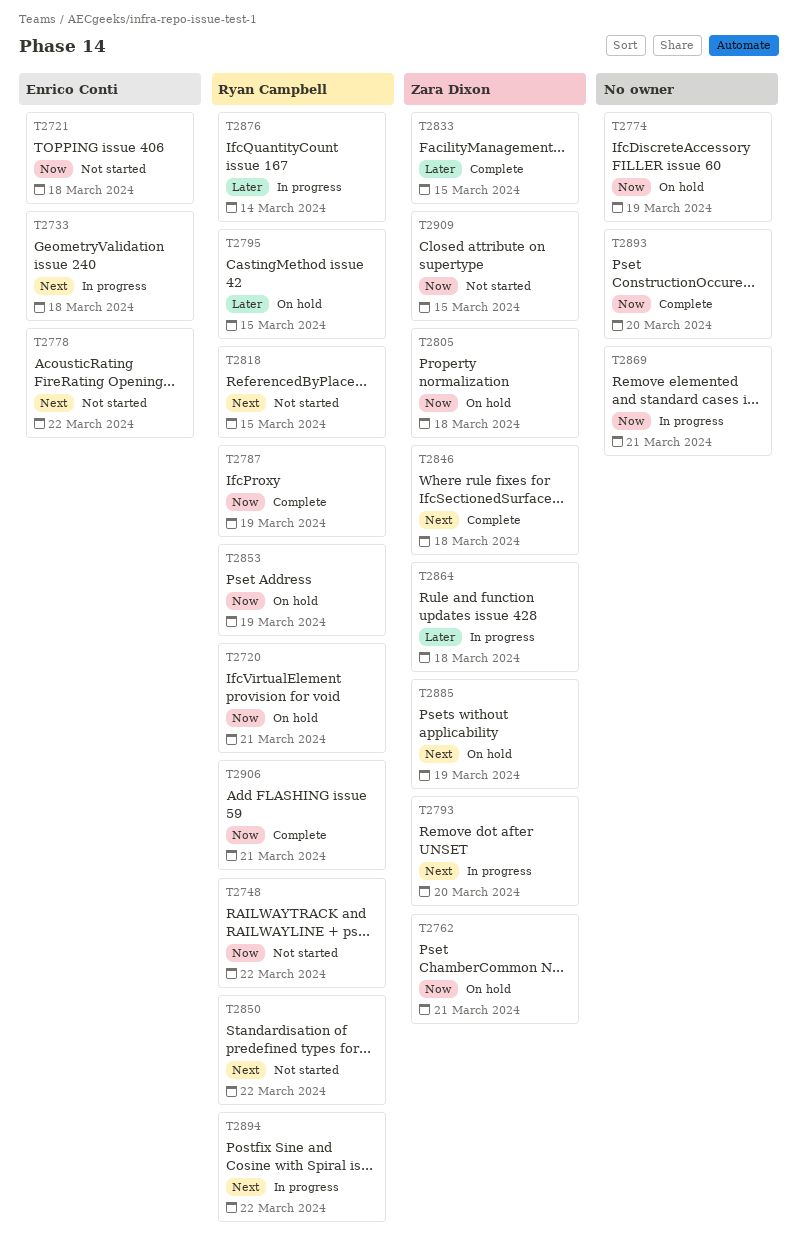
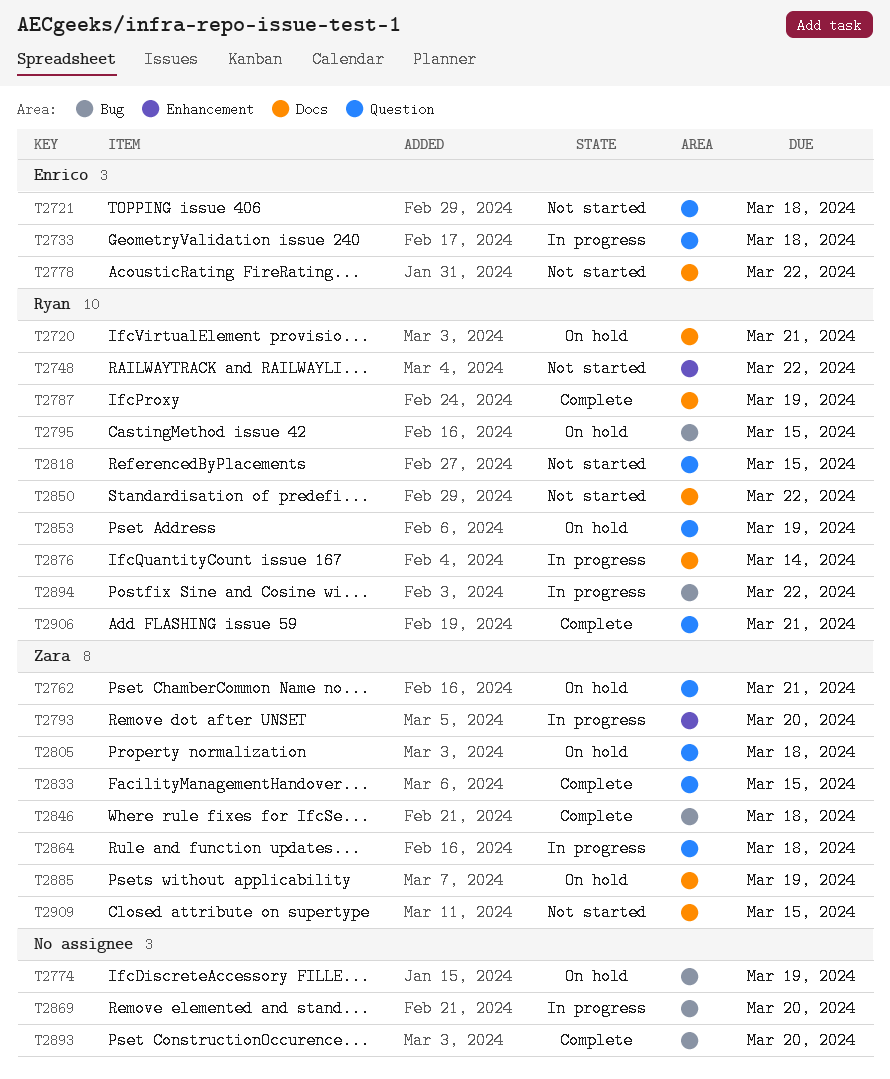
T2869, due: Mar 21 -> Mar 20

